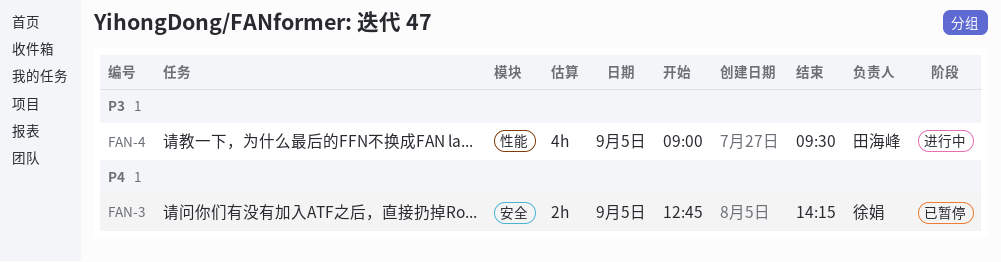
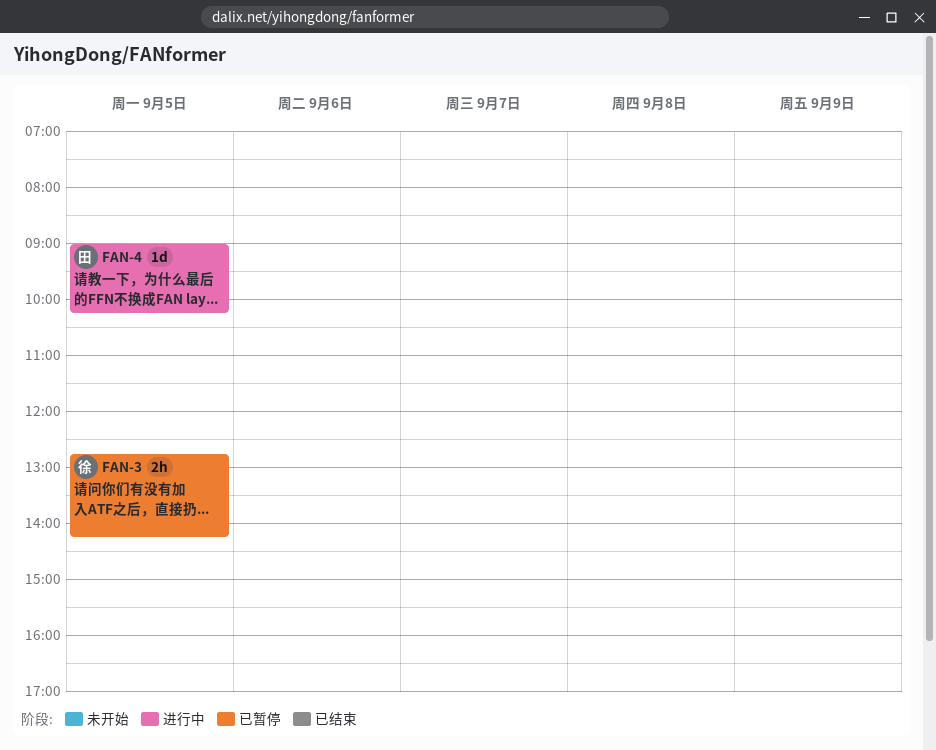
FAN-4, estimate: 4h -> 1d
FAN-4, ends: 09:30 -> 10:15

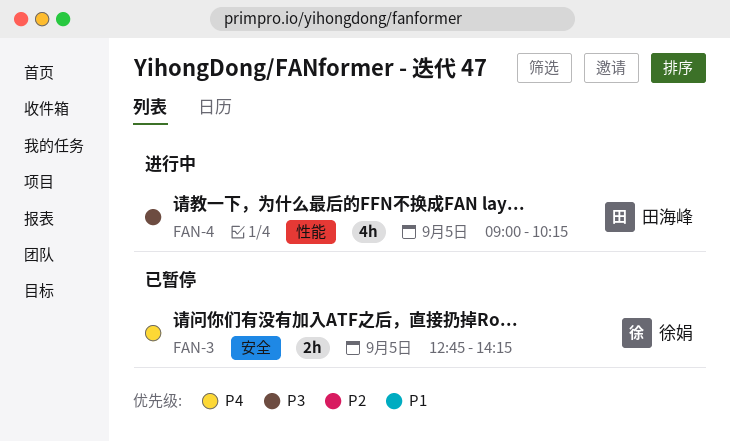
FAN-4, estimate: 1d -> 4h

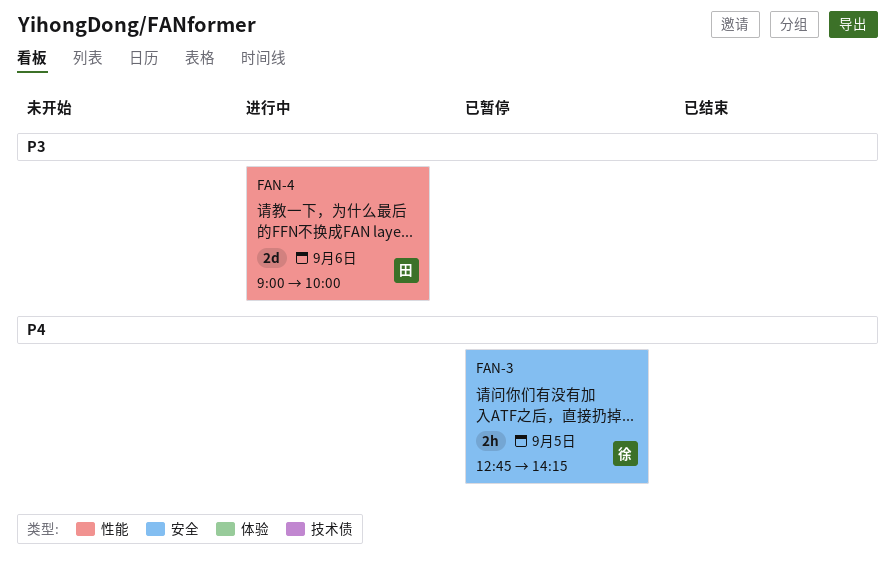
FAN-4, estimate: 4h -> 2d
FAN-4, day: Sep 5 -> Sep 6
FAN-4, ends: 10:15 -> 10:00

